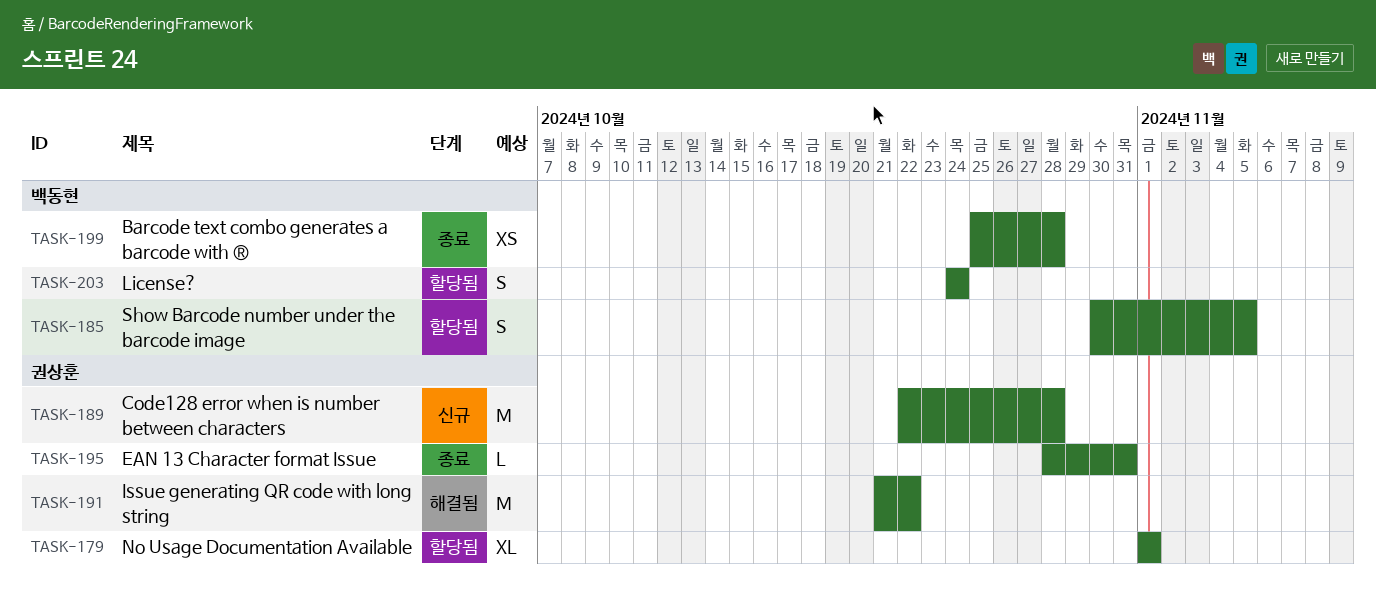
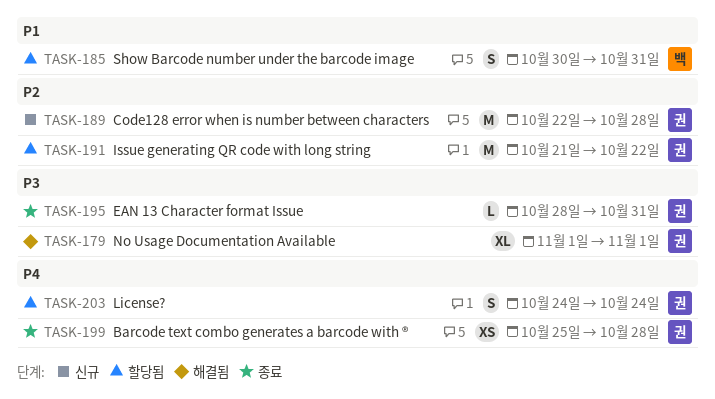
TASK-179, status: 할당됨 -> 해결됨
TASK-185, due: Nov 5 -> Oct 31
TASK-191, status: 해결됨 -> 할당됨
TASK-199, owner: 백동현 -> 권상훈
TASK-203, owner: 백동현 -> 권상훈

